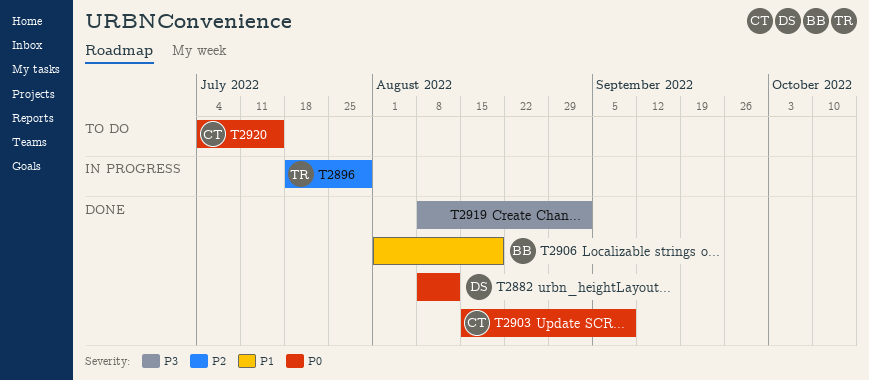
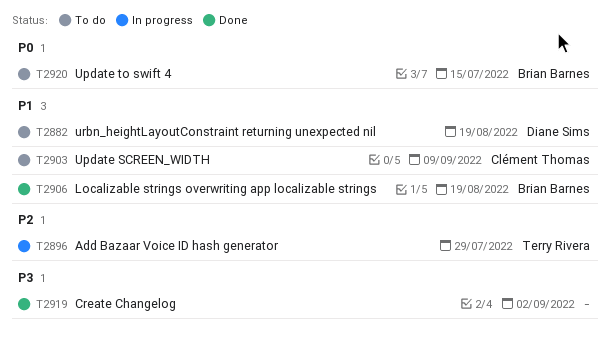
T2882, status: Done -> To do
T2882, priority: P0 -> P1
T2882, due: Aug 12 -> Aug 19
T2903, status: Done -> To do
T2903, priority: P0 -> P1
T2920, owner: Clément Thomas -> Brian Barnes

